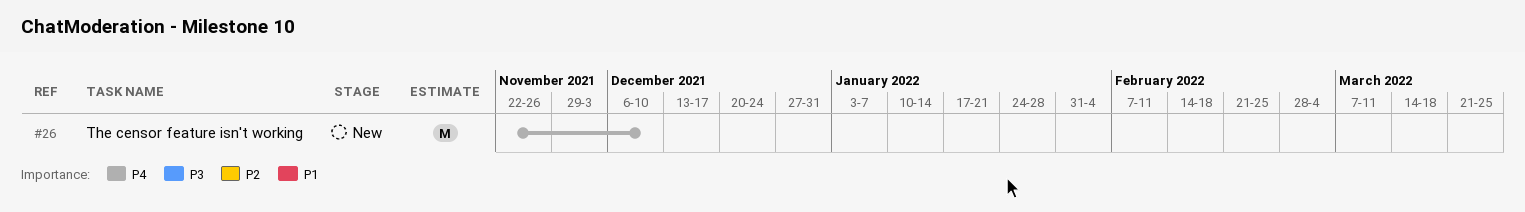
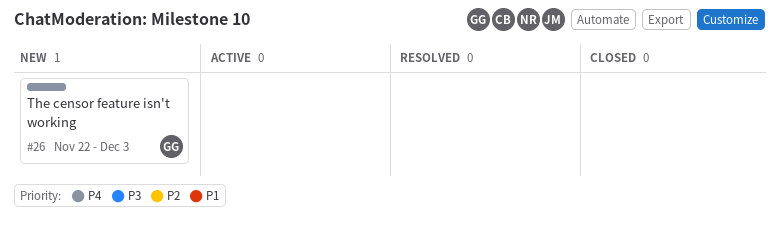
#26, due: Dec 10 -> Dec 3

